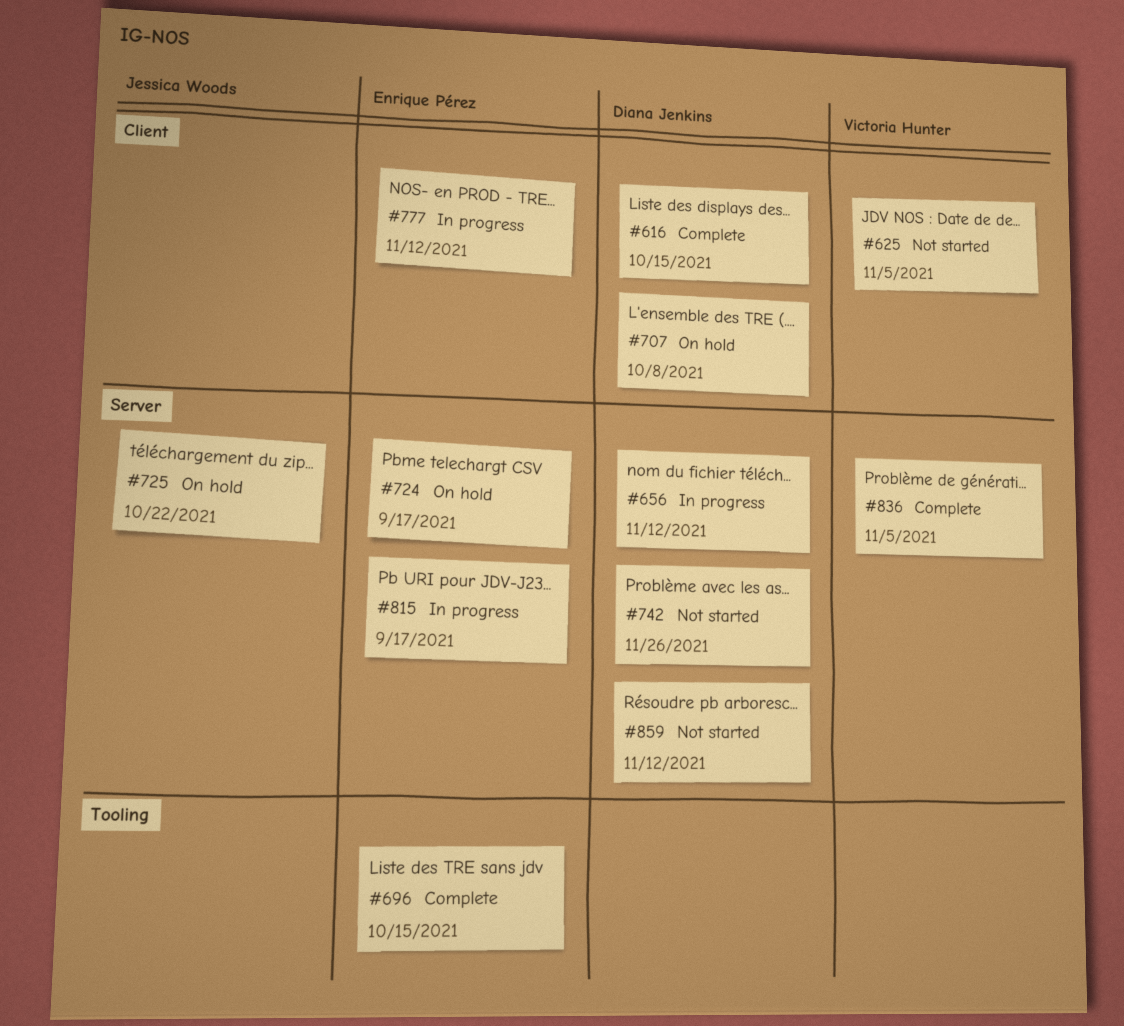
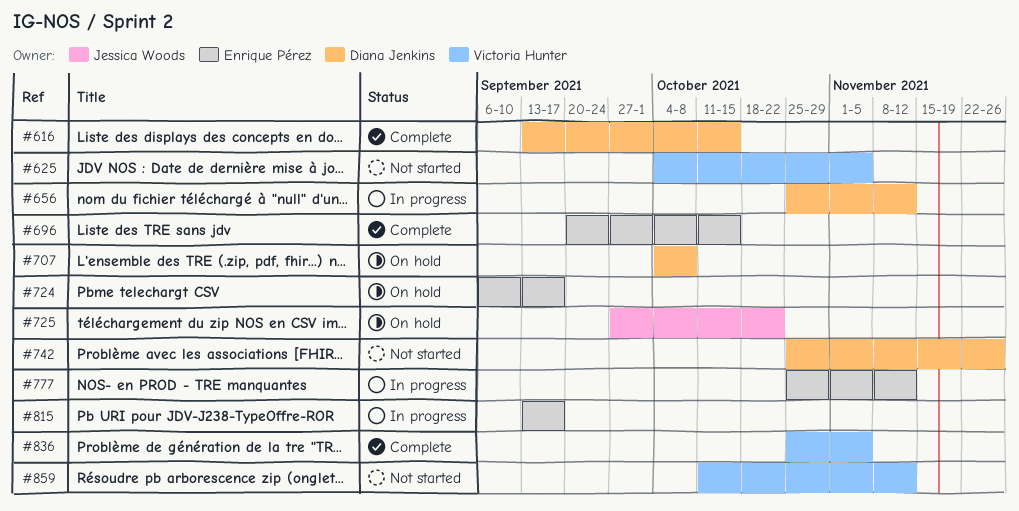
#859, owner: Diana Jenkins -> Victoria Hunter

